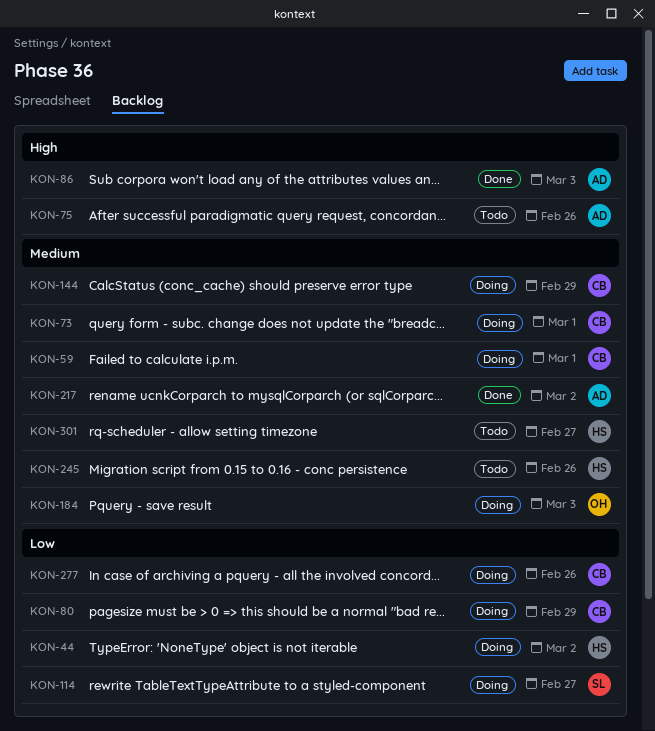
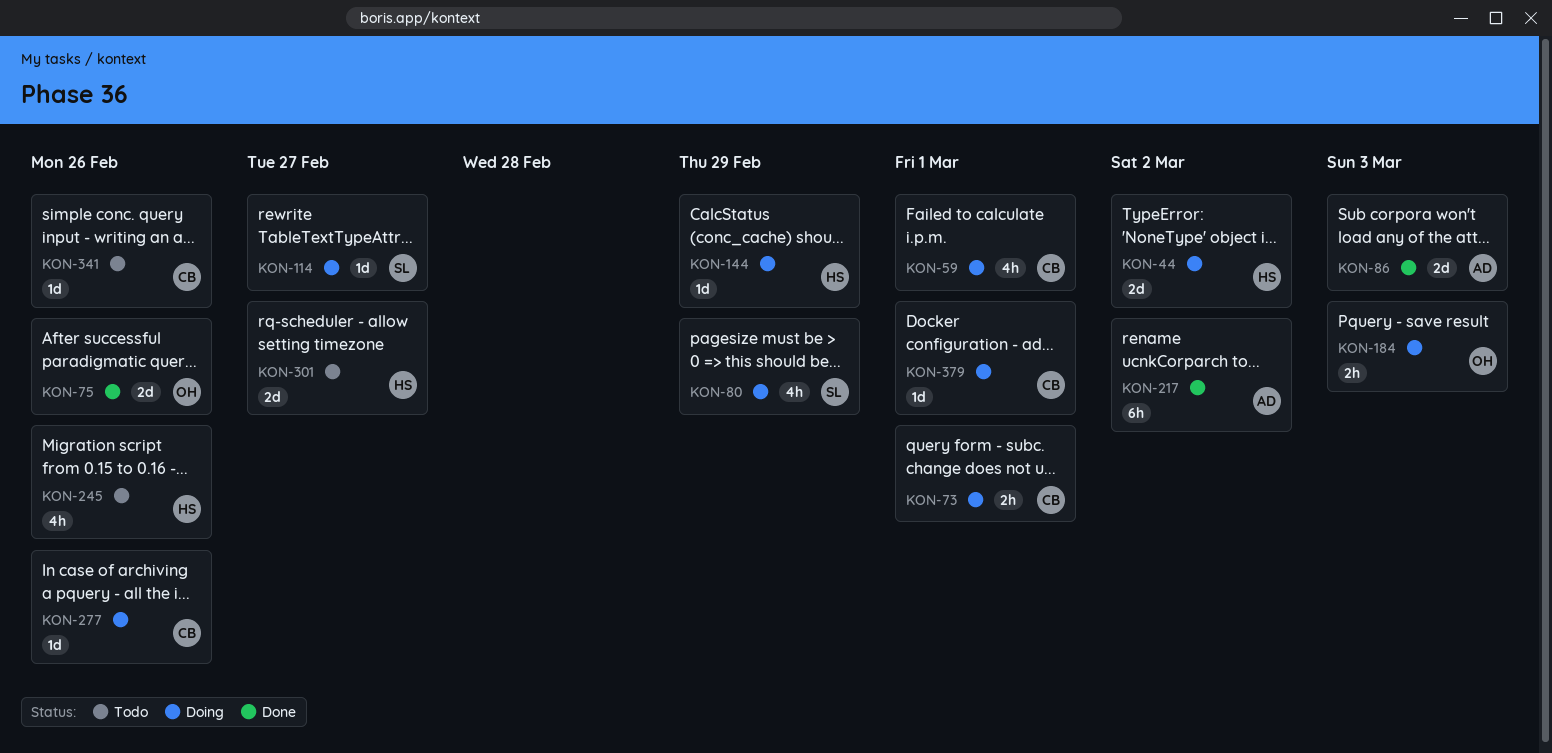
KON-75, status: Todo -> Done
KON-75, owner: AD -> OH
KON-80, owner: CB -> SL
KON-144, owner: CB -> HS
KON-341: none -> present
KON-379: none -> present

